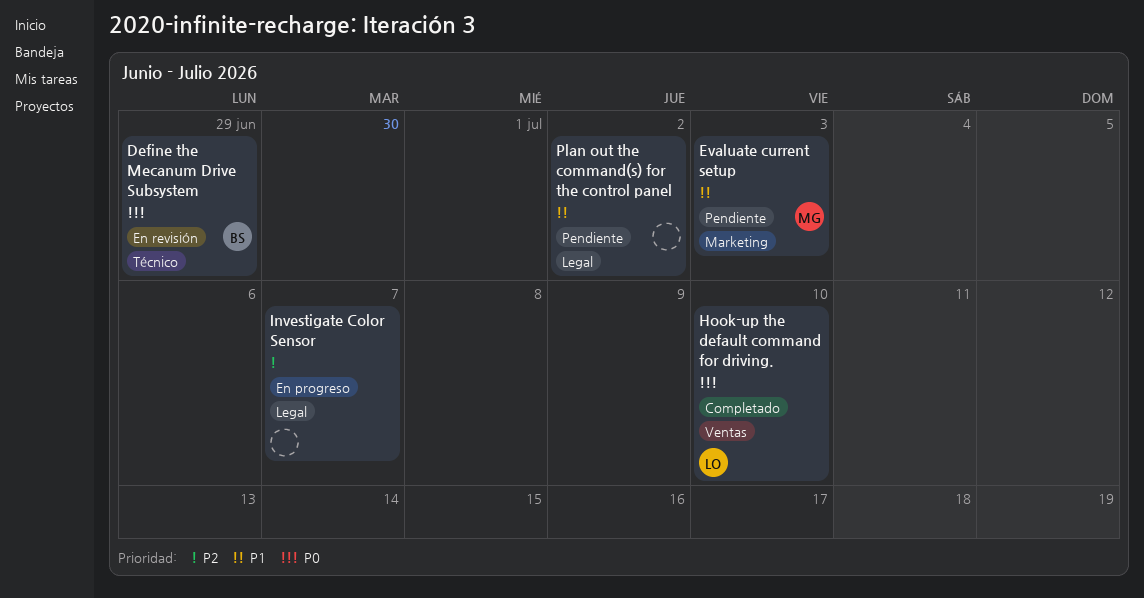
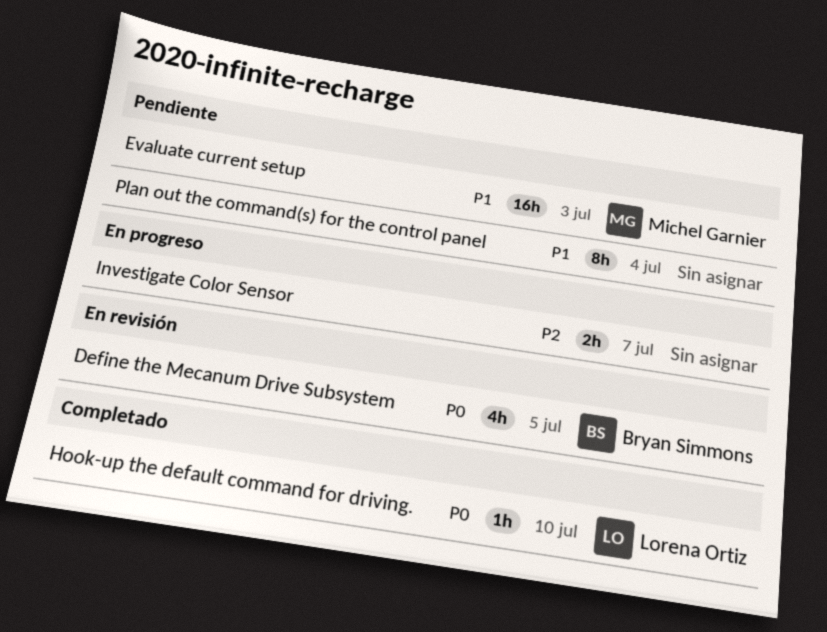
Define the Mecanum Drive Subsystem, due: Jun 29 -> Jul 5
Plan out the command(s) for the control panel, due: Jul 2 -> Jul 4

